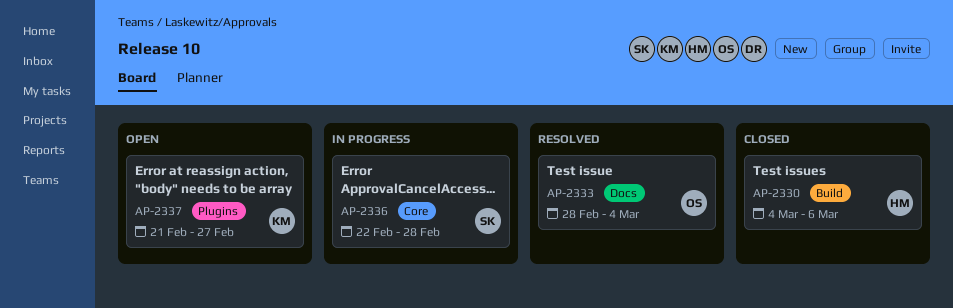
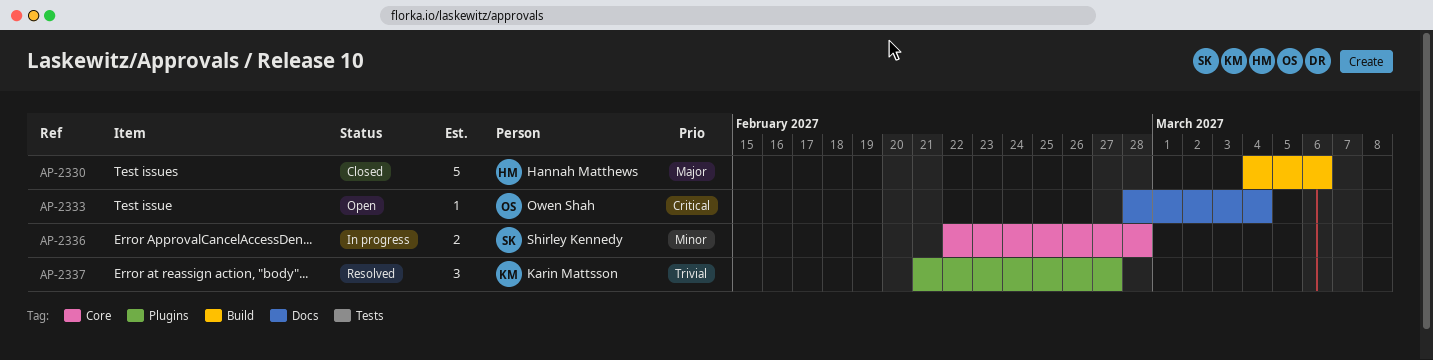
AP-2333, status: Resolved -> Open
AP-2337, status: Open -> Resolved

